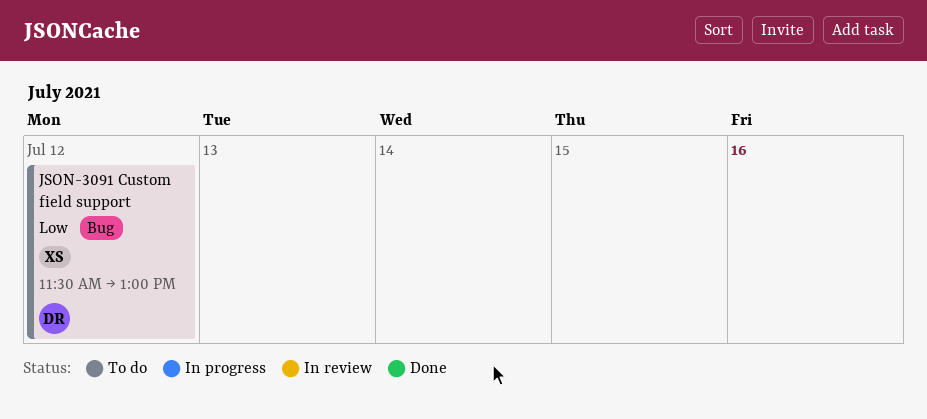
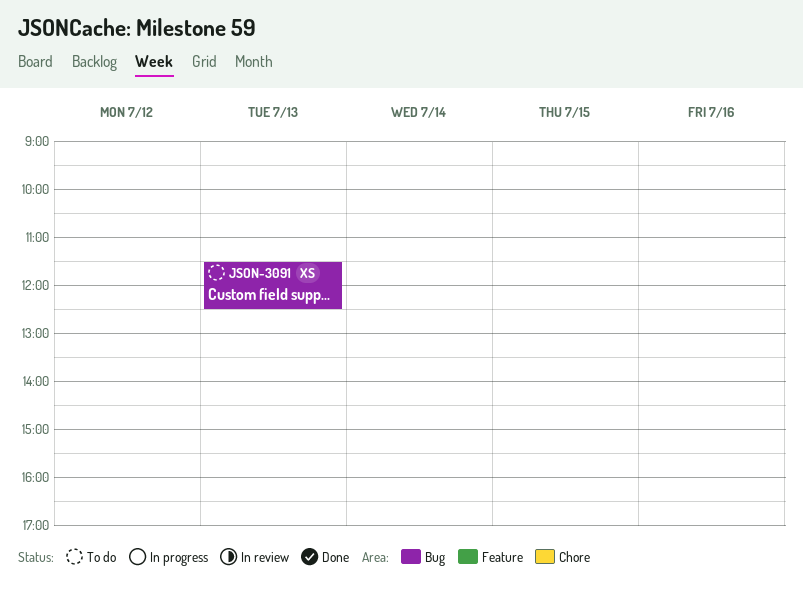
JSON-3091, day: Jul 12 -> Jul 13
JSON-3091, ends: 13:00 -> 12:30

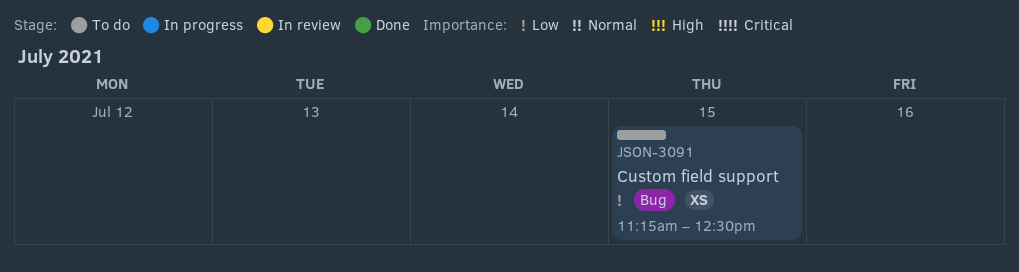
JSON-3091, day: Jul 13 -> Jul 15
JSON-3091, begins: 11:30 -> 11:15

